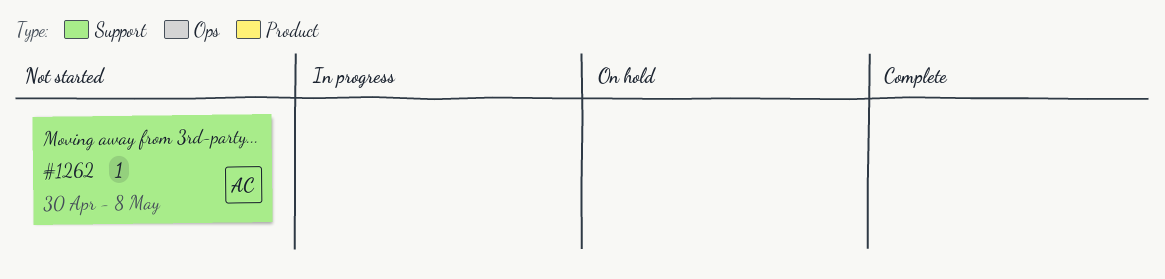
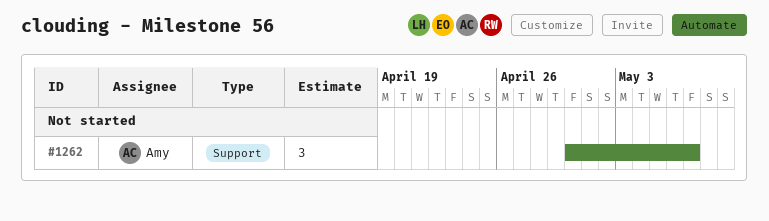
#1262, estimate: 1 -> 3
#1262, due: May 8 -> May 7

